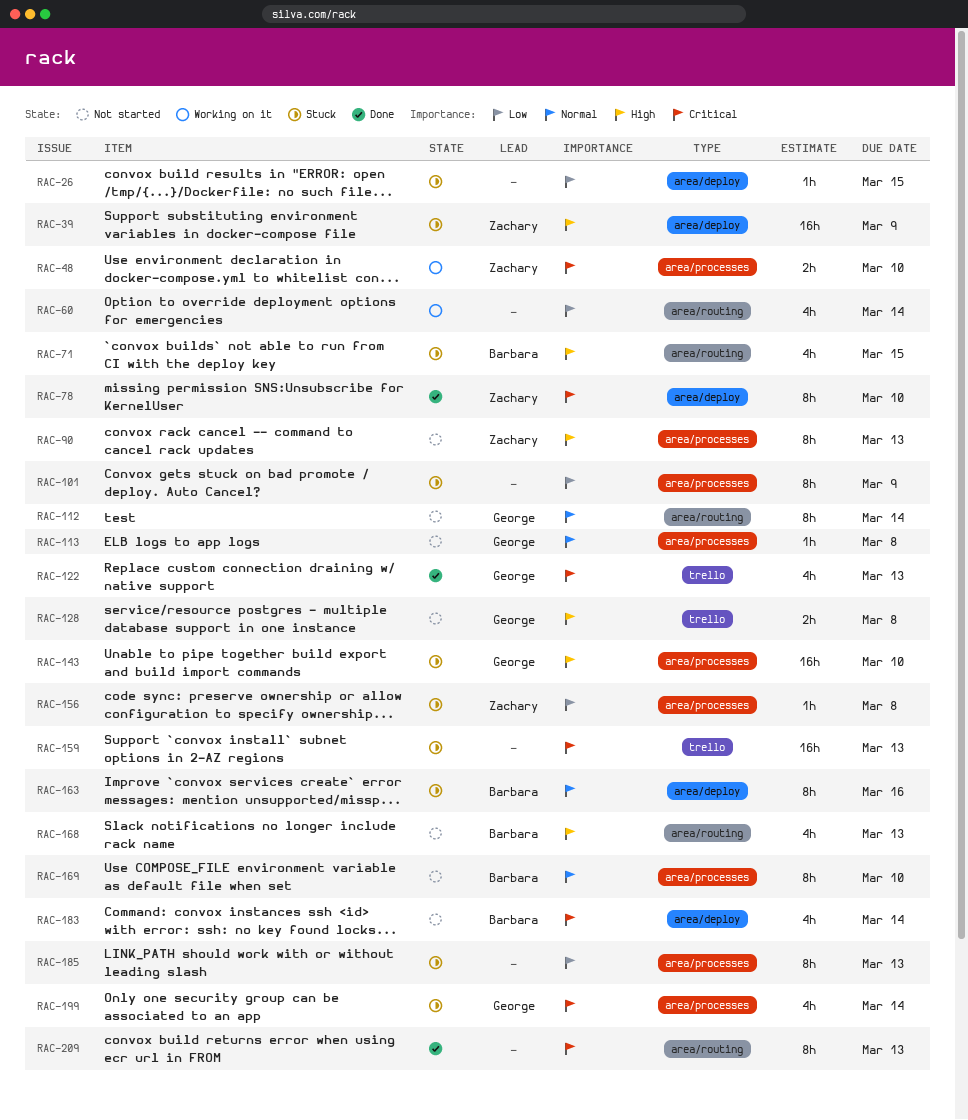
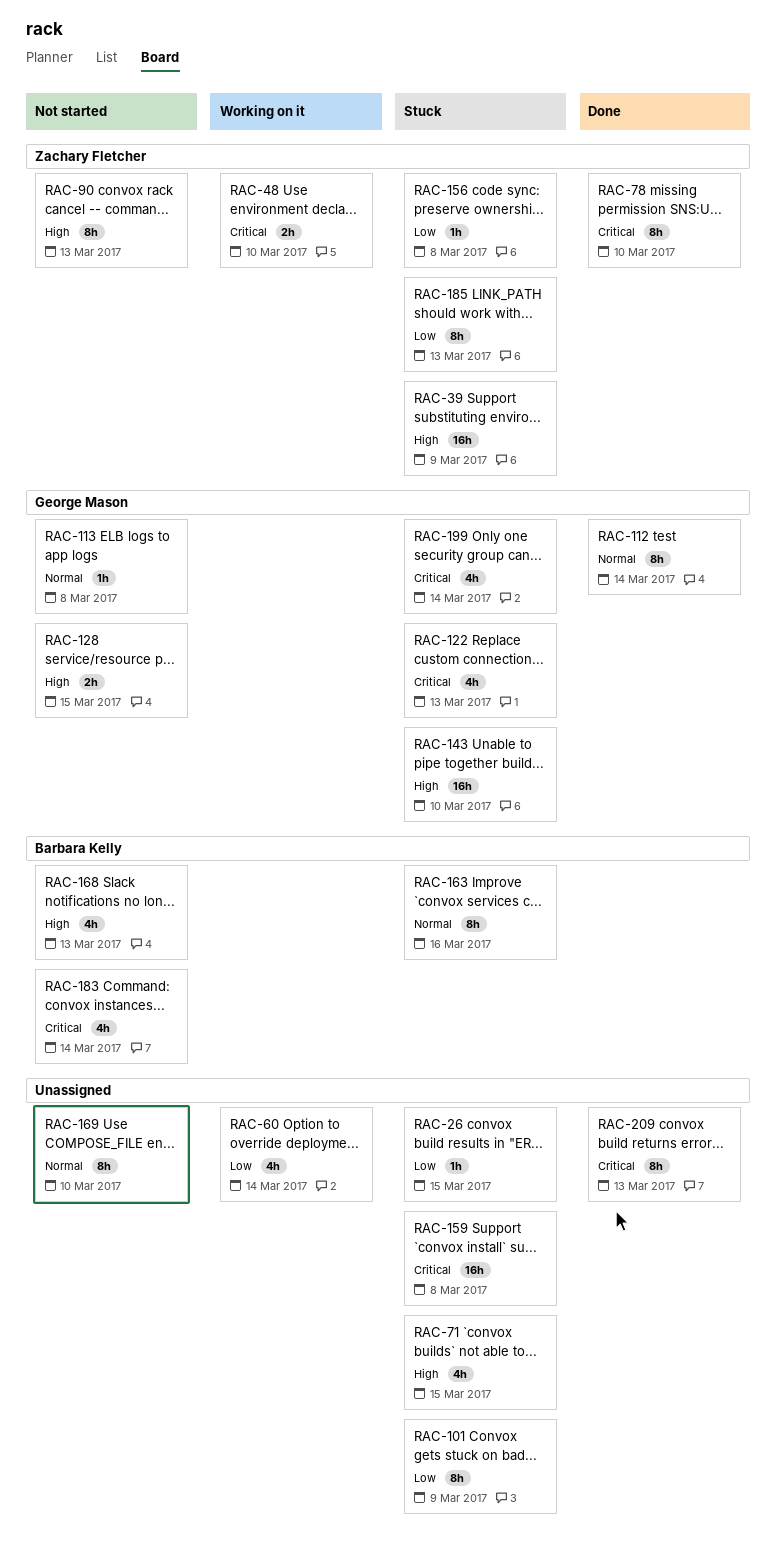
RAC-71, owner: Barbara Kelly -> none
RAC-112, status: Not started -> Done
RAC-122, status: Done -> Stuck
RAC-128, due: Mar 8 -> Mar 15
RAC-159, due: Mar 13 -> Mar 8
RAC-169, owner: Barbara Kelly -> none
RAC-185, owner: none -> Zachary Fletcher

